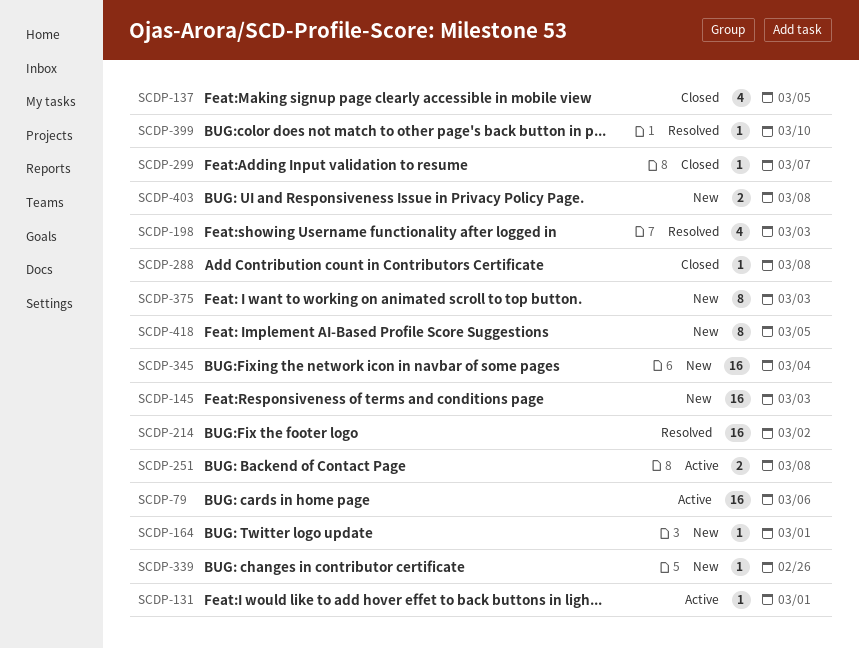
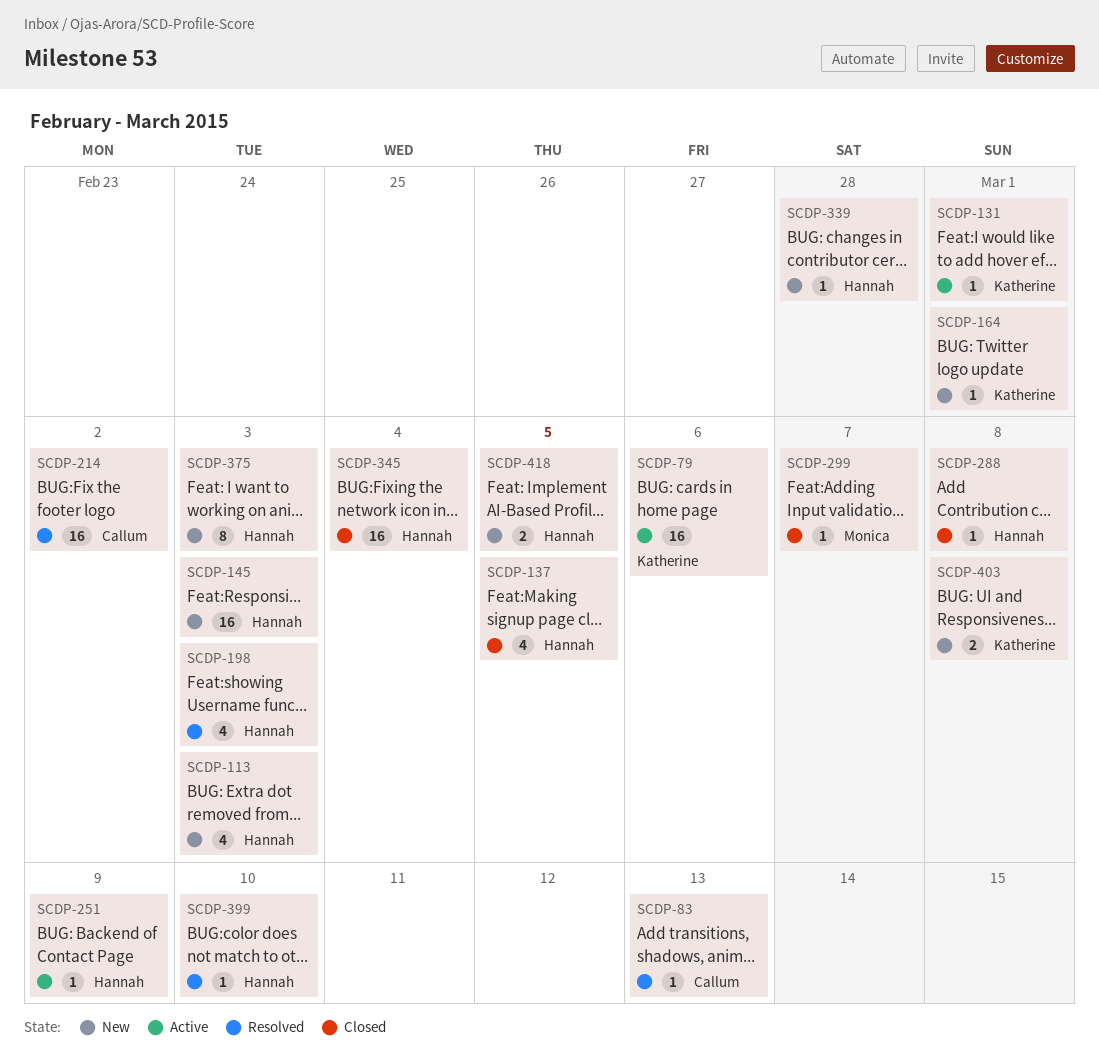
SCDP-83: none -> present
SCDP-113: none -> present
SCDP-251, estimate: 2 -> 1
SCDP-251, due: Mar 8 -> Mar 9
SCDP-339, due: Feb 26 -> Feb 28
SCDP-345, status: New -> Closed
SCDP-418, estimate: 8 -> 2

